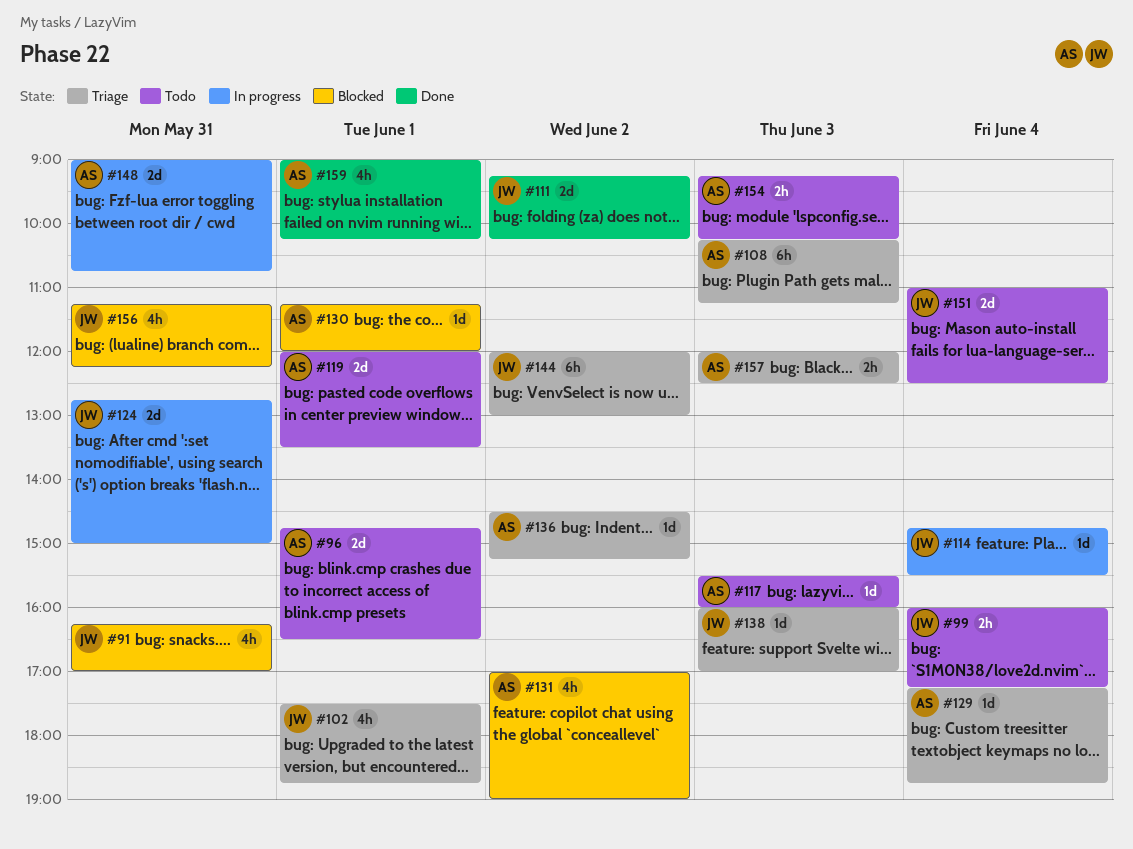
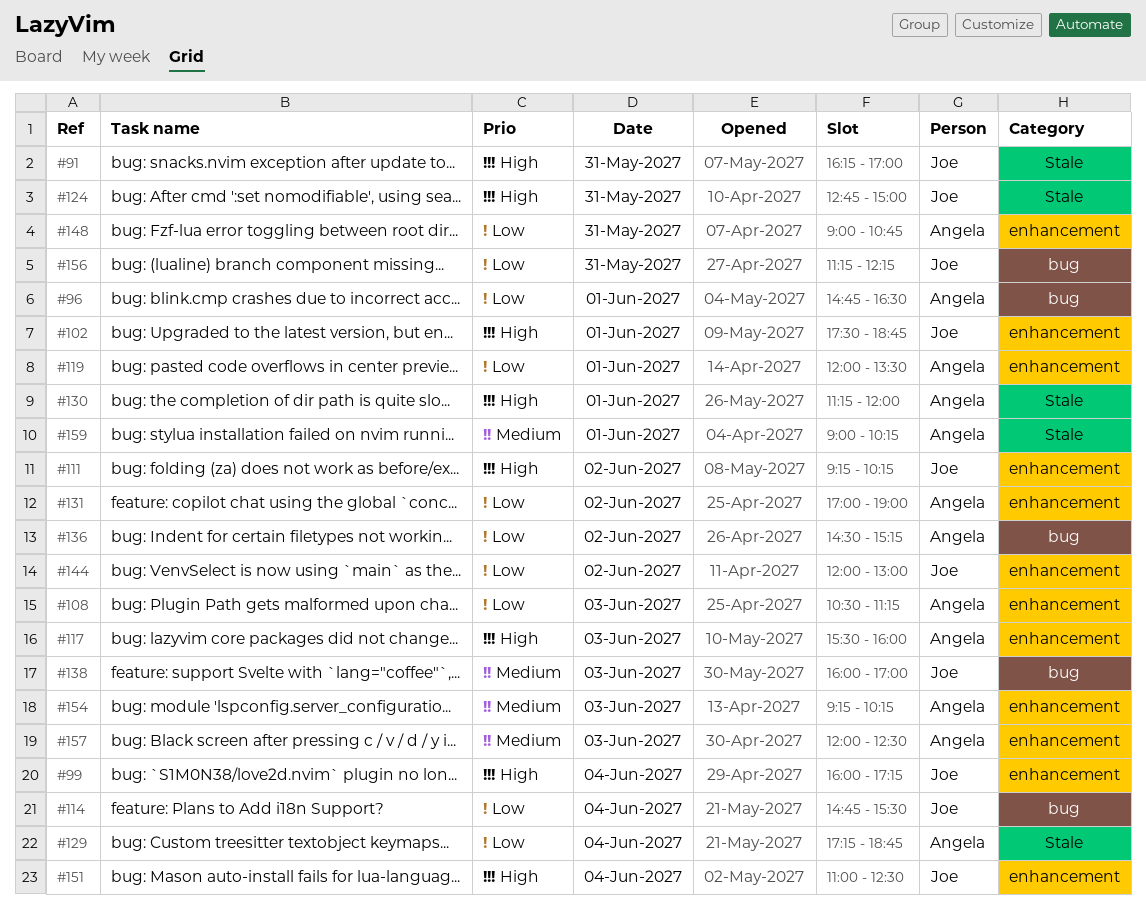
#108, begins: 10:15 -> 10:30

